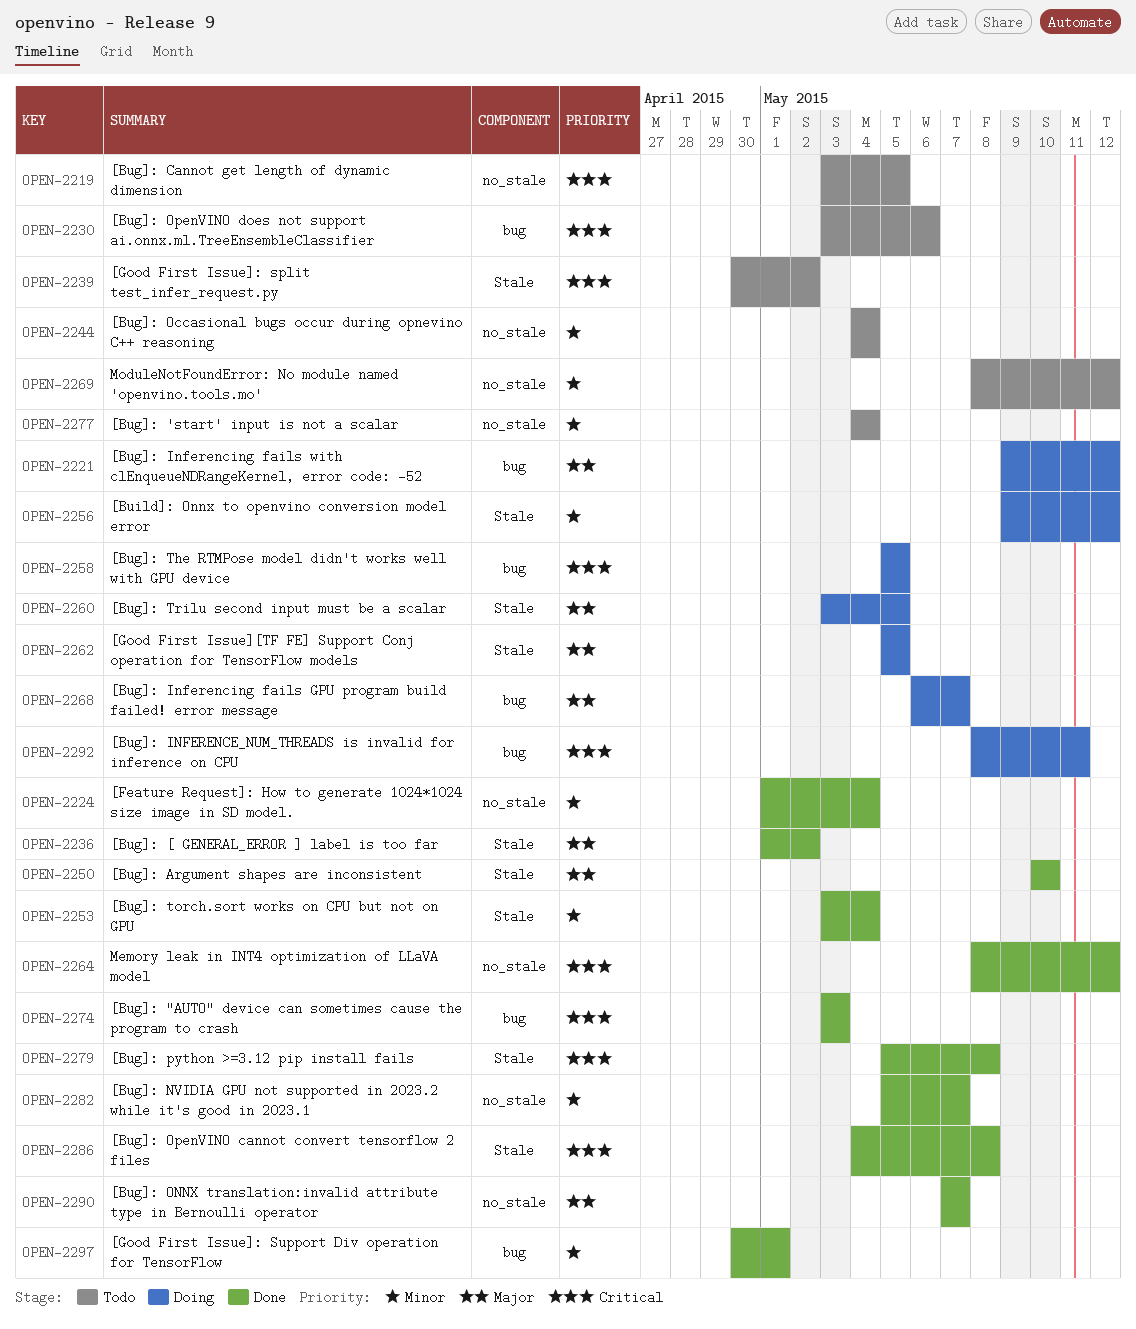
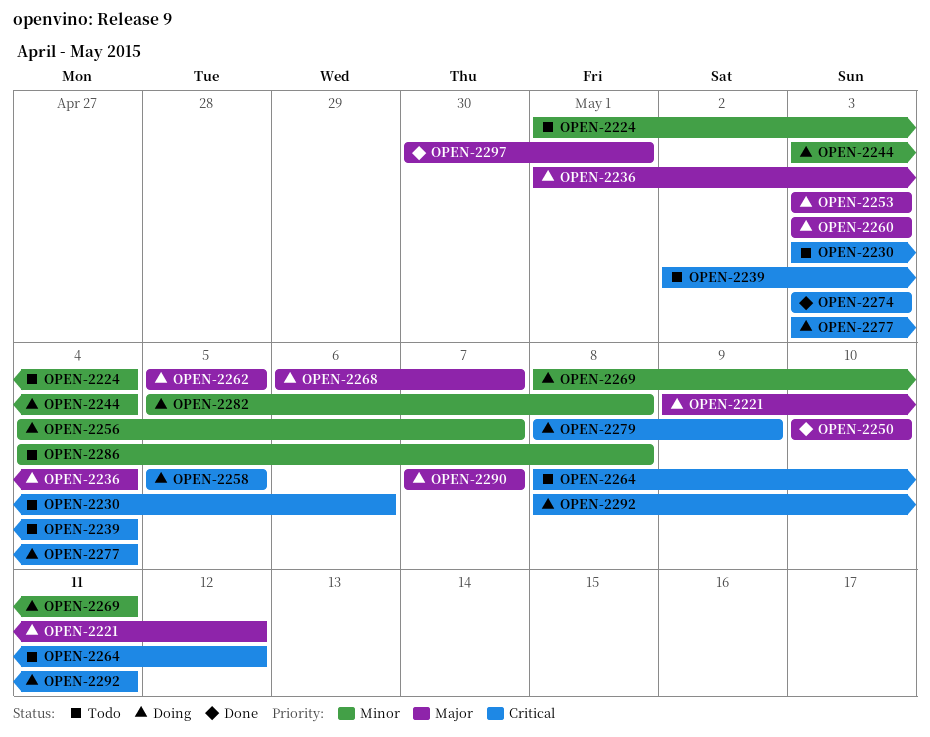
OPEN-2219: present -> none
OPEN-2224, status: Done -> Todo
OPEN-2236, status: Done -> Doing
OPEN-2236, due: May 2 -> May 4
OPEN-2239, start: Apr 30 -> May 2
OPEN-2239, due: May 2 -> May 4
OPEN-2244, status: Todo -> Doing
OPEN-2244, start: May 4 -> May 3
OPEN-2253, status: Done -> Doing
OPEN-2253, priority: Minor -> Major
OPEN-2253, due: May 4 -> May 3
OPEN-2256, start: May 9 -> May 4
OPEN-2256, due: May 12 -> May 7
OPEN-2260, due: May 5 -> May 3
OPEN-2264, status: Done -> Todo
OPEN-2269, status: Todo -> Doing
OPEN-2269, due: May 12 -> May 11
OPEN-2277, status: Todo -> Doing
OPEN-2277, priority: Minor -> Critical
OPEN-2277, start: May 4 -> May 3
OPEN-2279, status: Done -> Doing
OPEN-2279, start: May 5 -> May 8
OPEN-2279, due: May 8 -> May 9
OPEN-2282, status: Done -> Doing
OPEN-2282, due: May 7 -> May 8
OPEN-2286, status: Done -> Todo
OPEN-2286, priority: Critical -> Minor
OPEN-2290, status: Done -> Doing
OPEN-2297, priority: Minor -> Major

